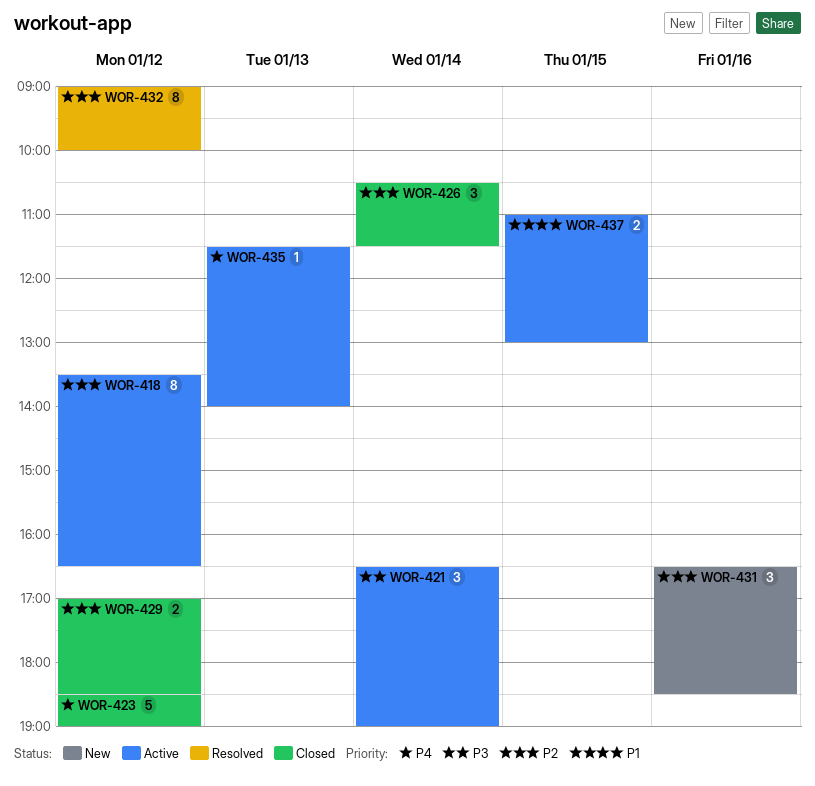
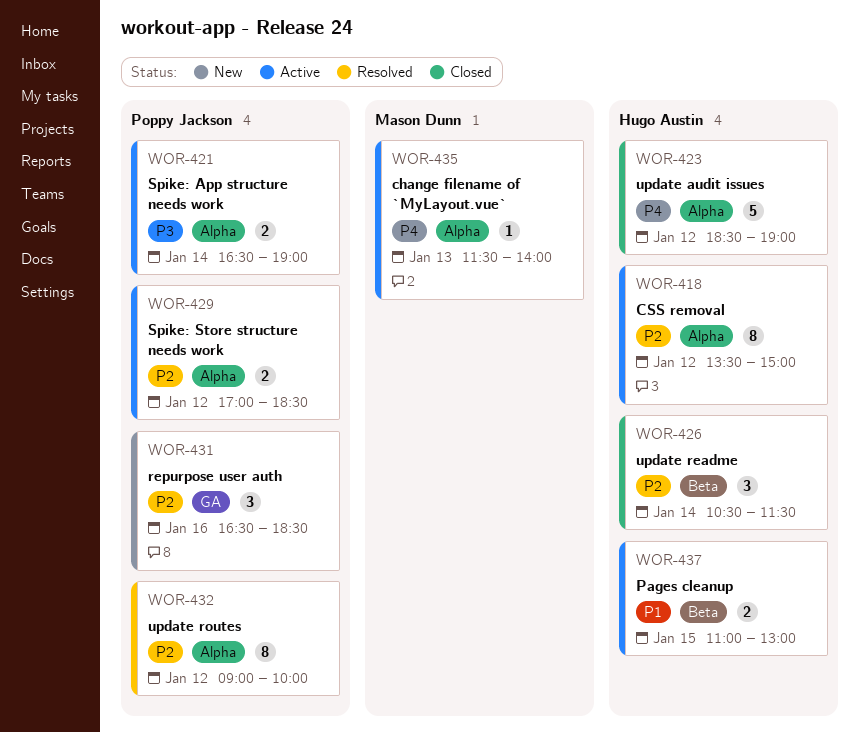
WOR-418, ends: 16:30 -> 15:00
WOR-421, estimate: 3 -> 2
WOR-429, status: Closed -> Active

